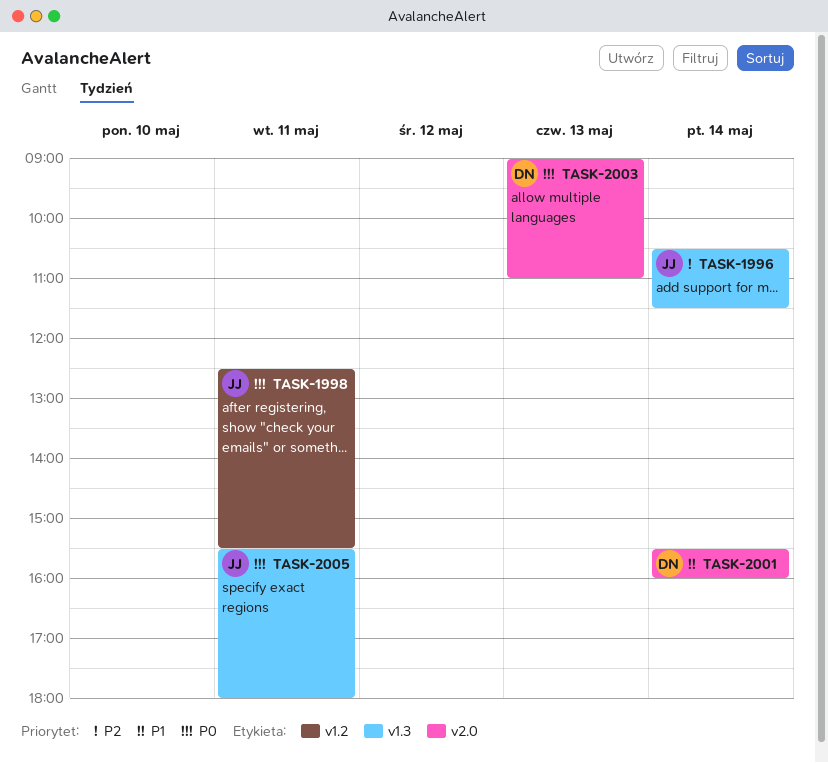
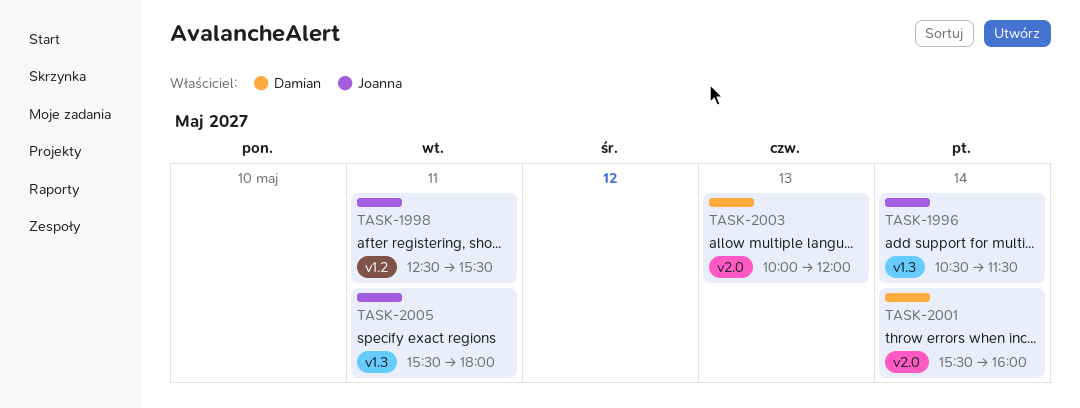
TASK-2003, begins: 09:00 -> 10:00
TASK-2003, ends: 11:00 -> 12:00

